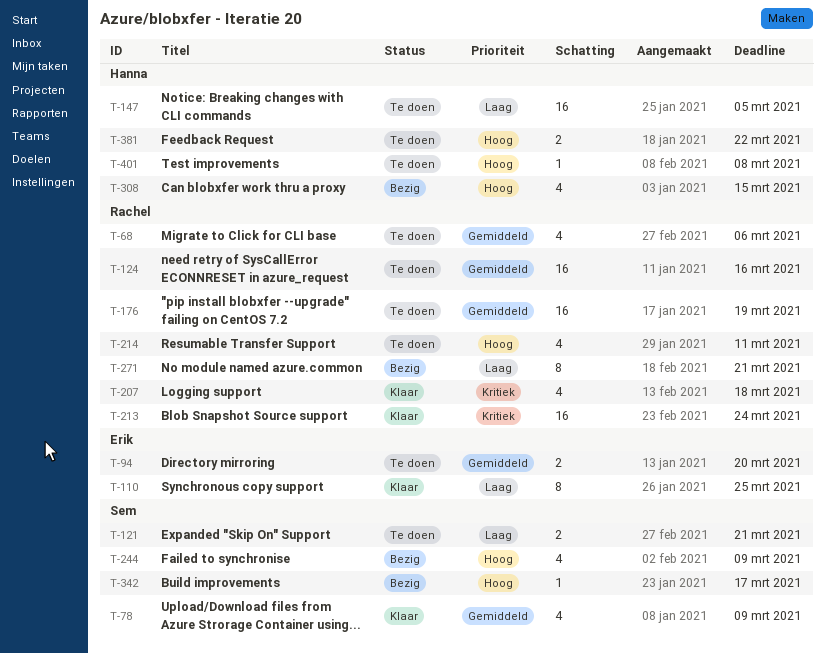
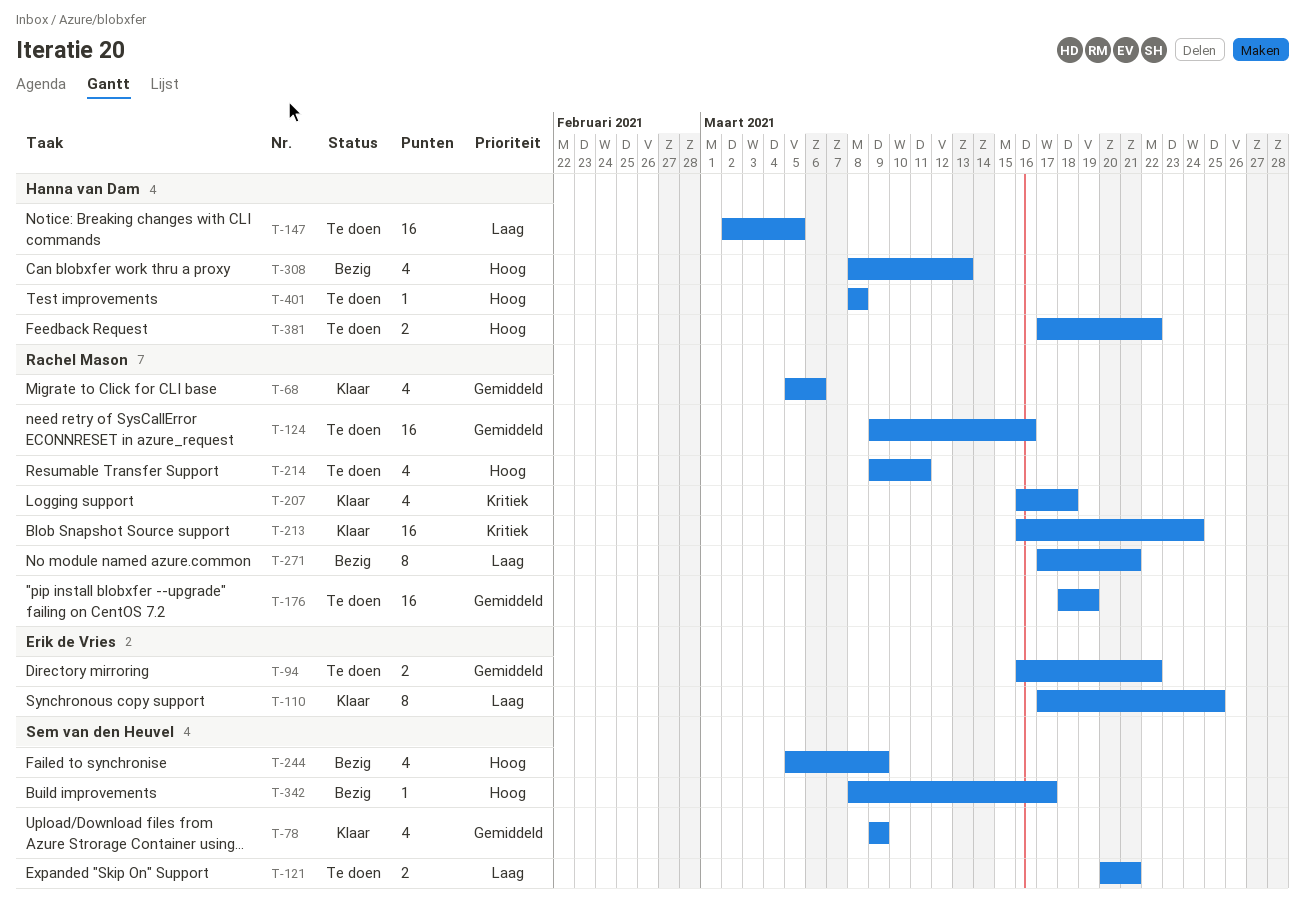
T-68, status: Te doen -> Klaar
T-94, due: Mar 20 -> Mar 22
T-308, due: Mar 15 -> Mar 13

